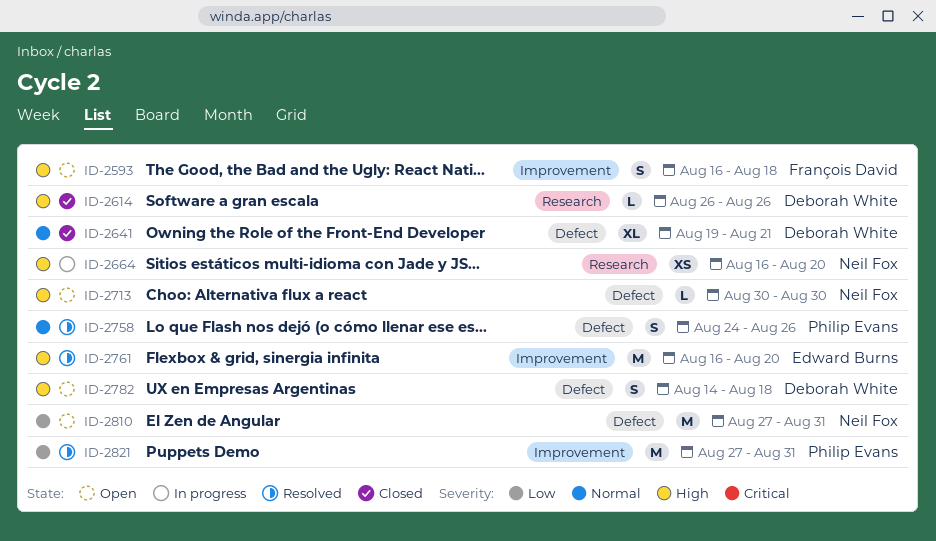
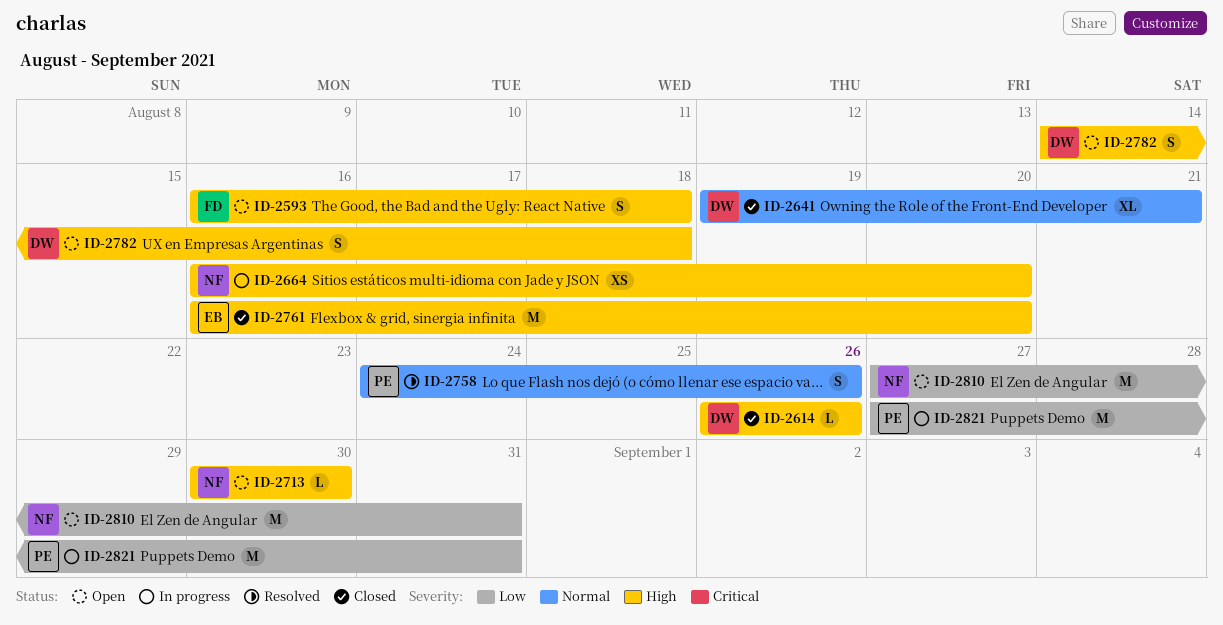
ID-2761, status: Resolved -> Closed
ID-2821, status: Resolved -> In progress

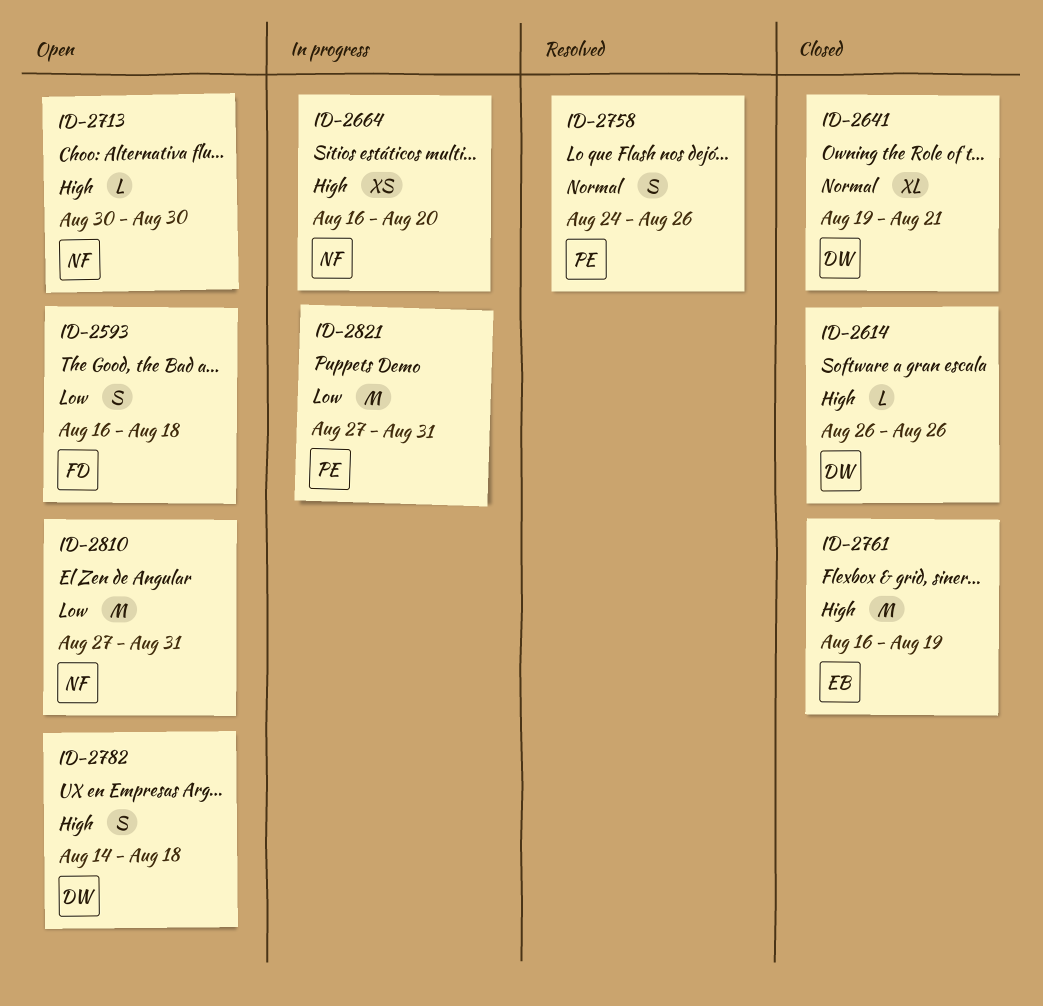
ID-2593, priority: High -> Low
ID-2761, due: Aug 20 -> Aug 19

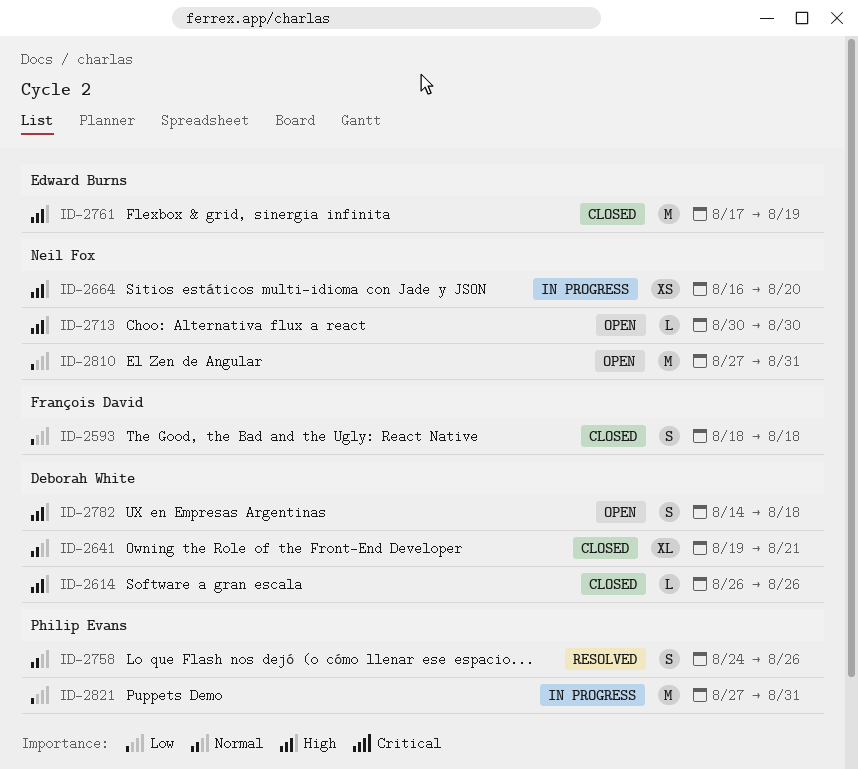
ID-2593, status: Open -> Closed
ID-2593, start: Aug 16 -> Aug 18
ID-2761, start: Aug 16 -> Aug 17

